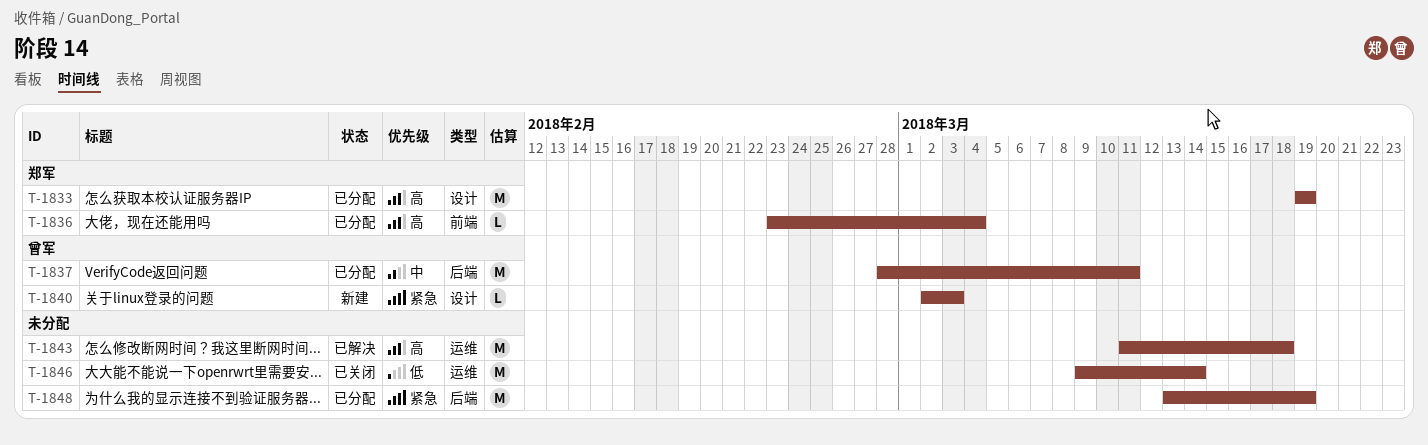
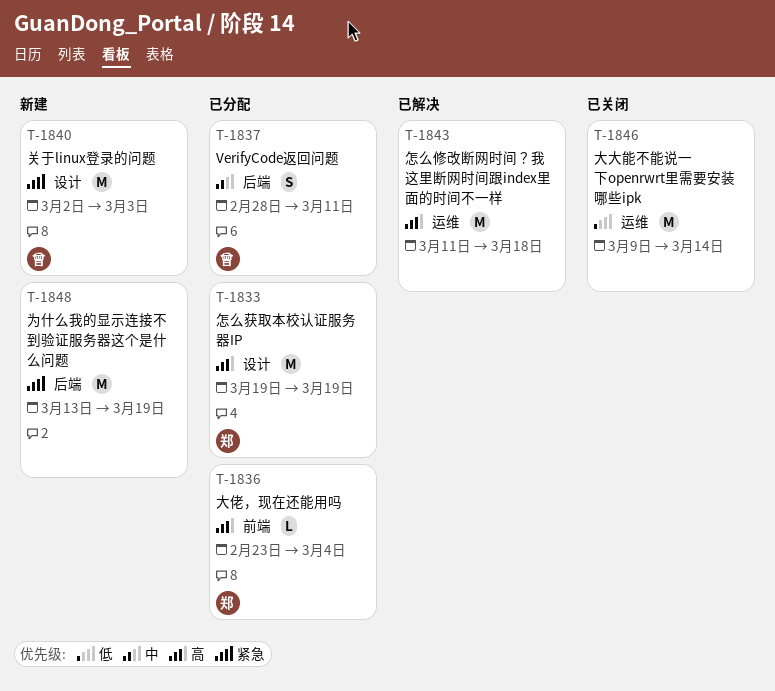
T-1837, estimate: M -> S
T-1840, estimate: L -> M
T-1848, status: 已分配 -> 新建

